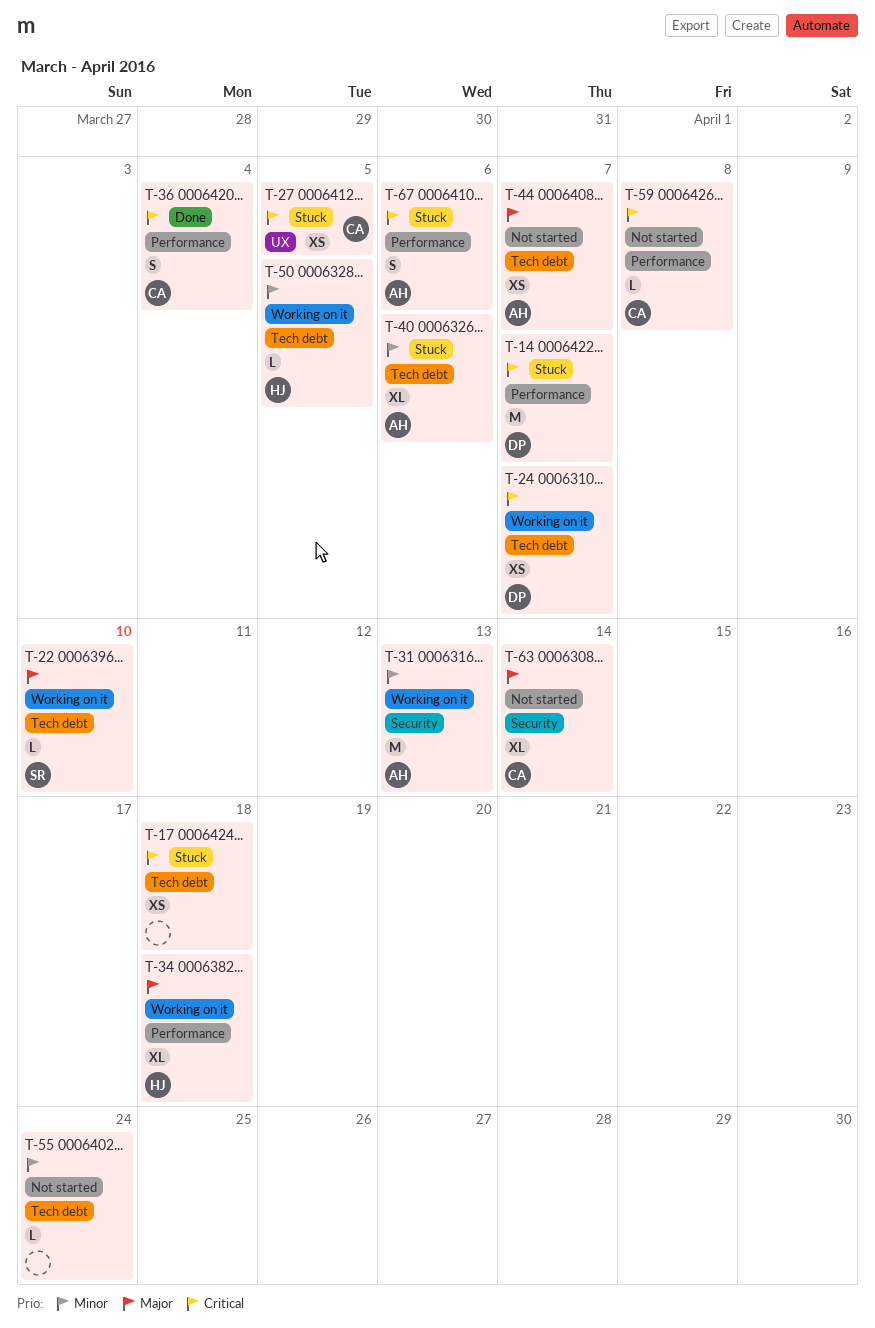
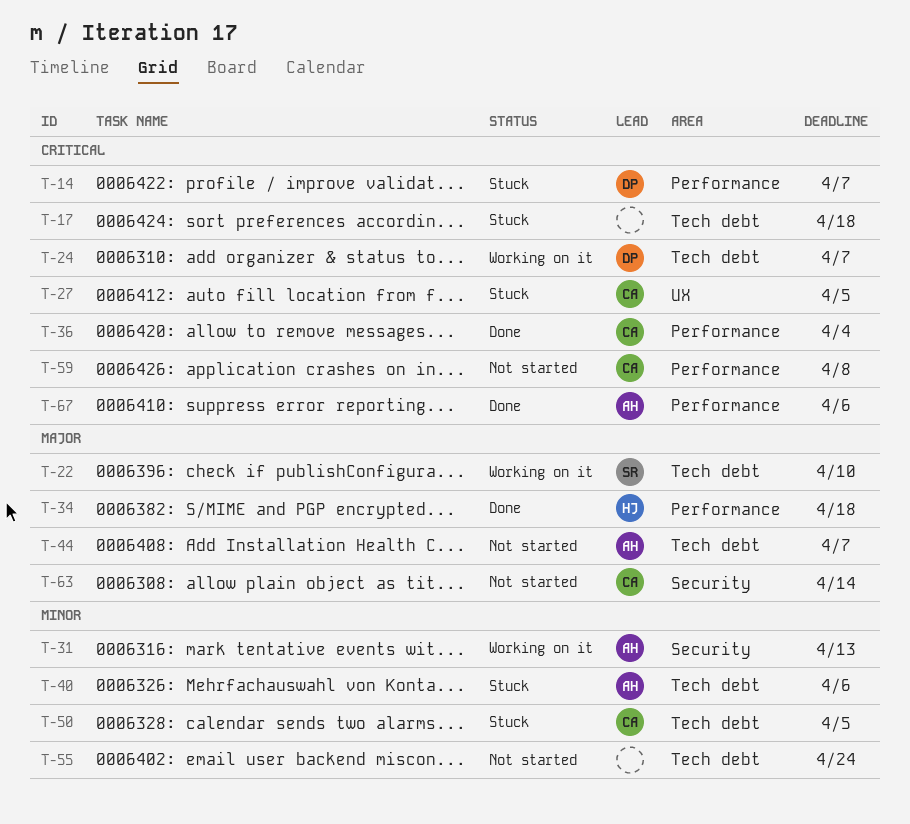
T-34, status: Working on it -> Done
T-50, status: Working on it -> Stuck
T-50, owner: HJ -> CA
T-67, status: Stuck -> Done

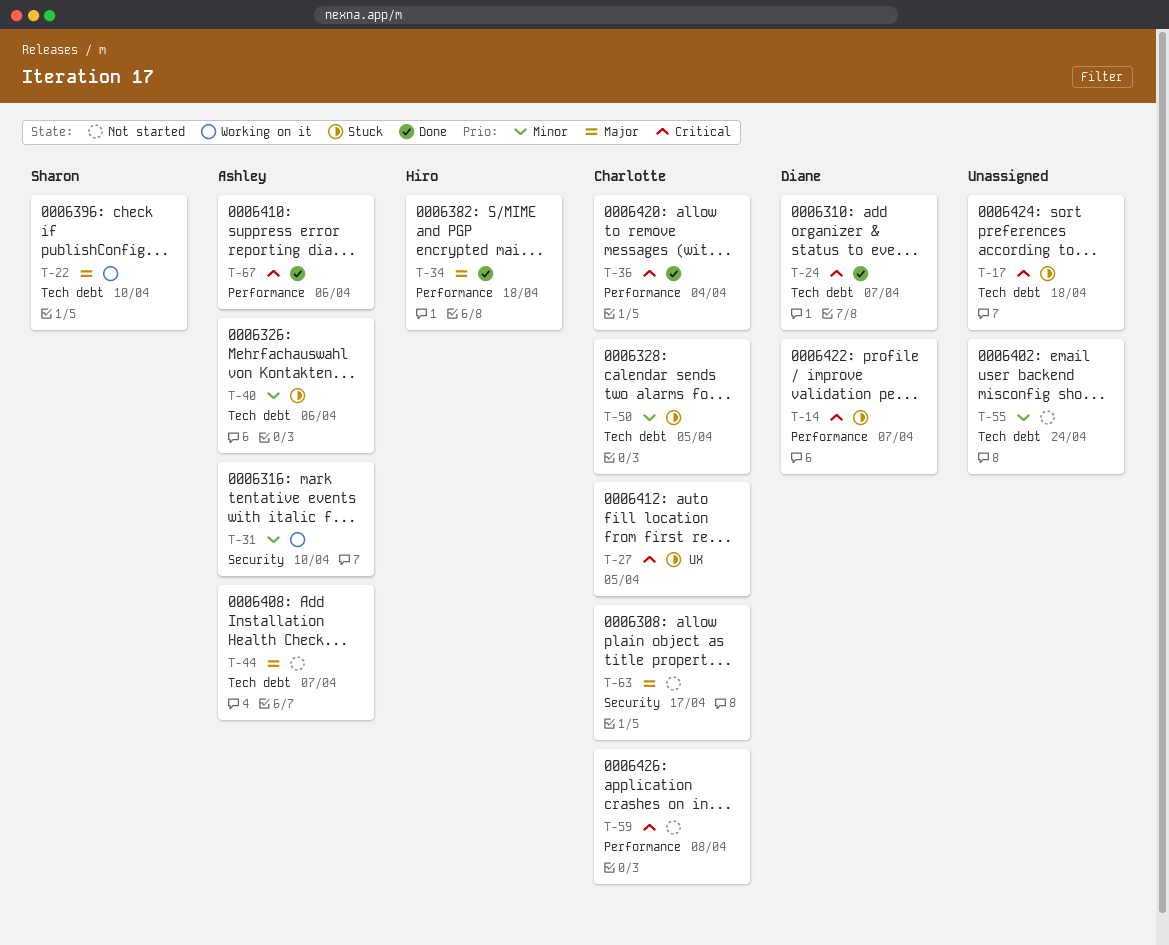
T-24, status: Working on it -> Done
T-31, due: Apr 13 -> Apr 10
T-63, due: Apr 14 -> Apr 17

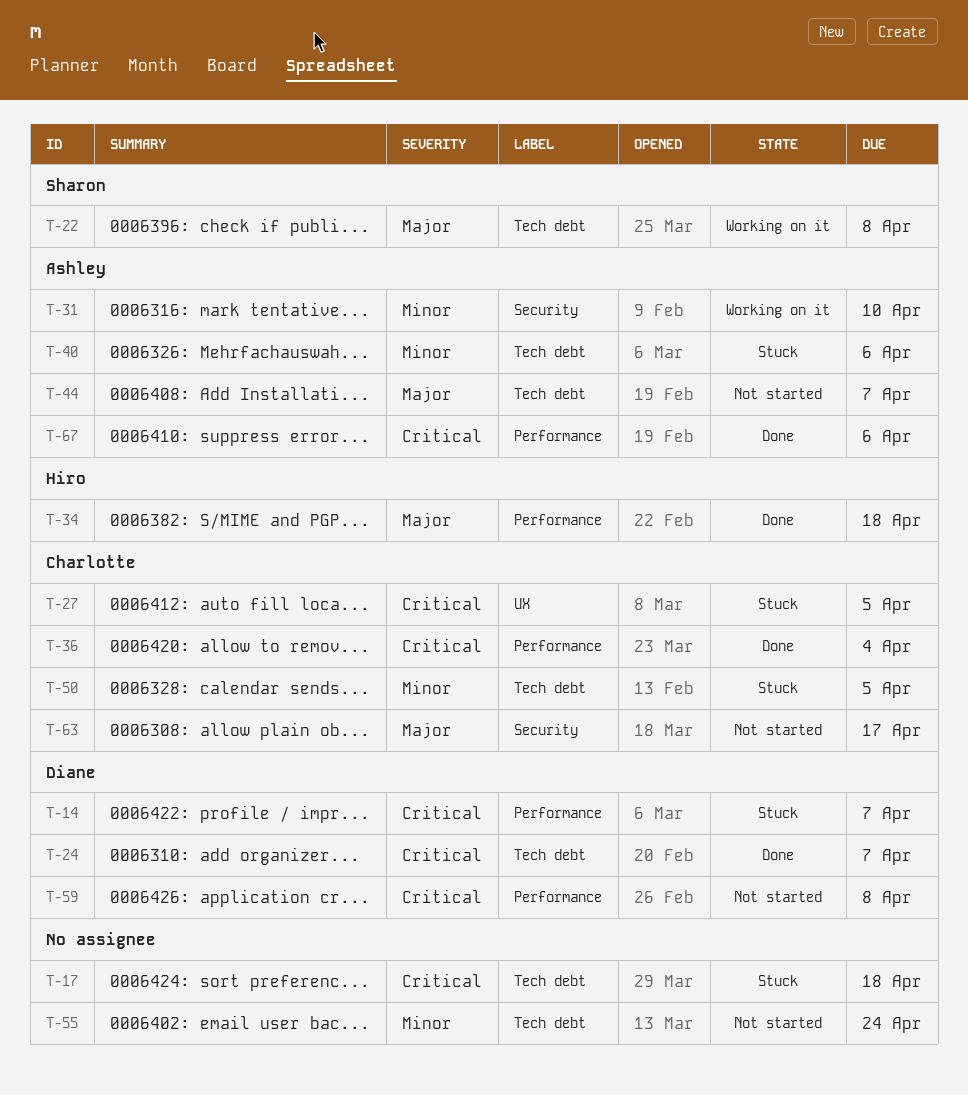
T-22, due: Apr 10 -> Apr 8
T-59, owner: Charlotte -> Diane

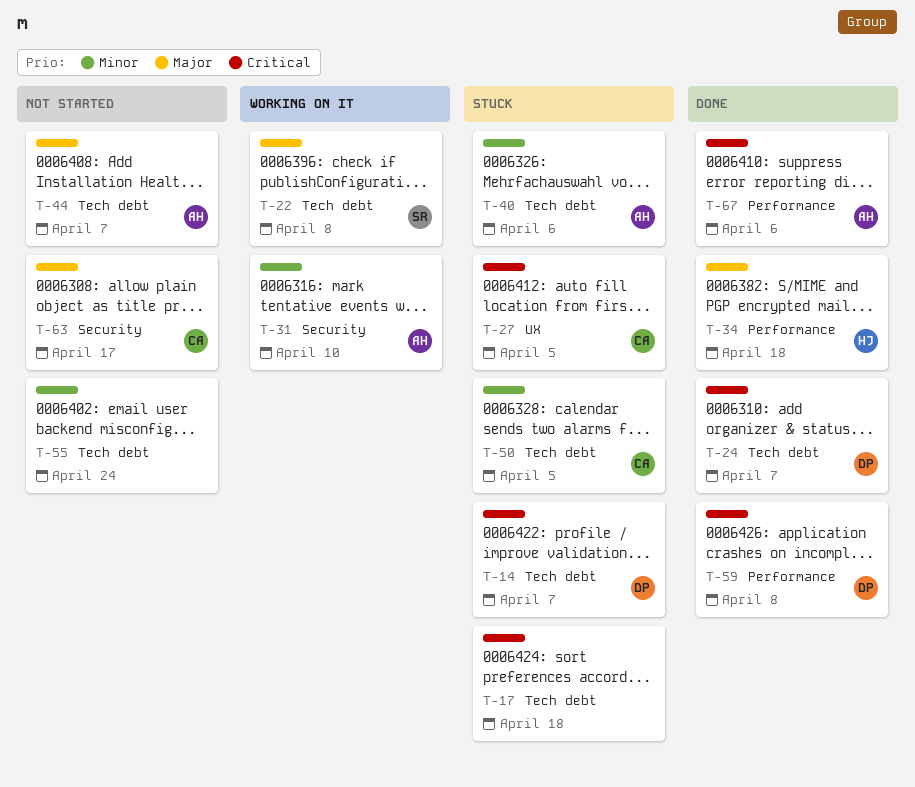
T-14, label: Performance -> Tech debt
T-36: present -> none
T-59, status: Not started -> Done

